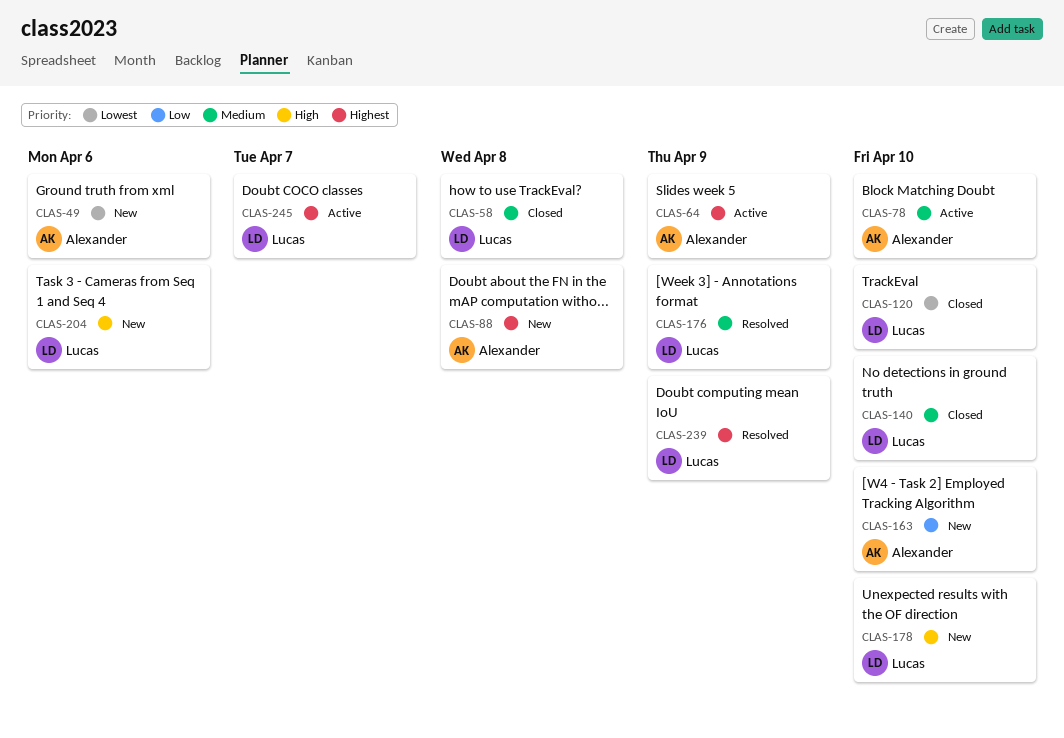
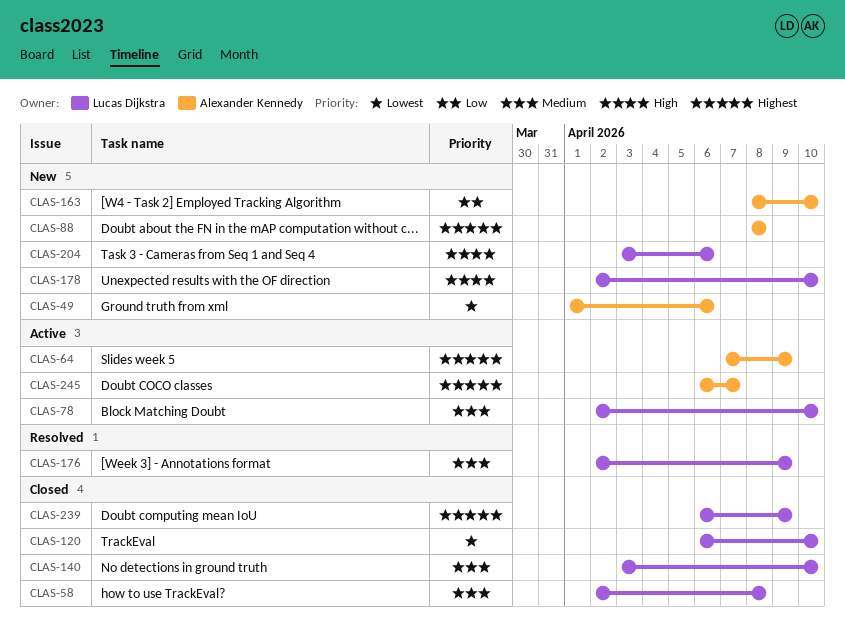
CLAS-78, owner: Alexander Kennedy -> Lucas Dijkstra
CLAS-239, status: Resolved -> Closed
CLAS-245, owner: Lucas Dijkstra -> Alexander Kennedy

